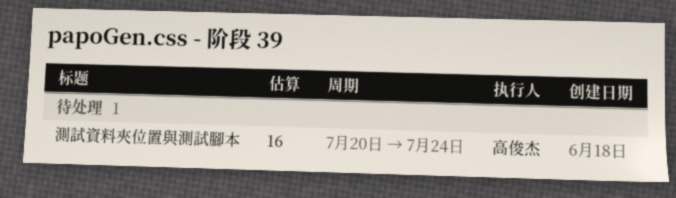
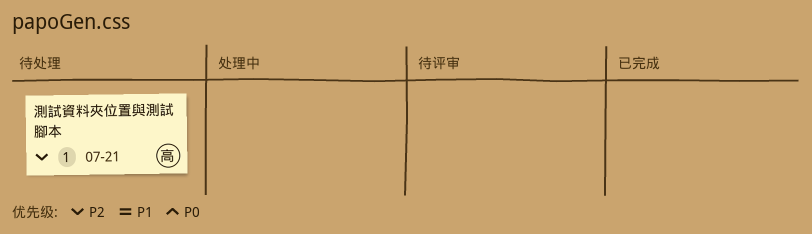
測試資料夾位置與測試腳本, estimate: 16 -> 1
測試資料夾位置與測試腳本, due: Jul 24 -> Jul 21

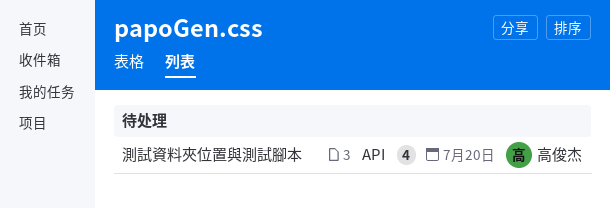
測試資料夾位置與測試腳本, estimate: 1 -> 4
測試資料夾位置與測試腳本, due: Jul 21 -> Jul 20

